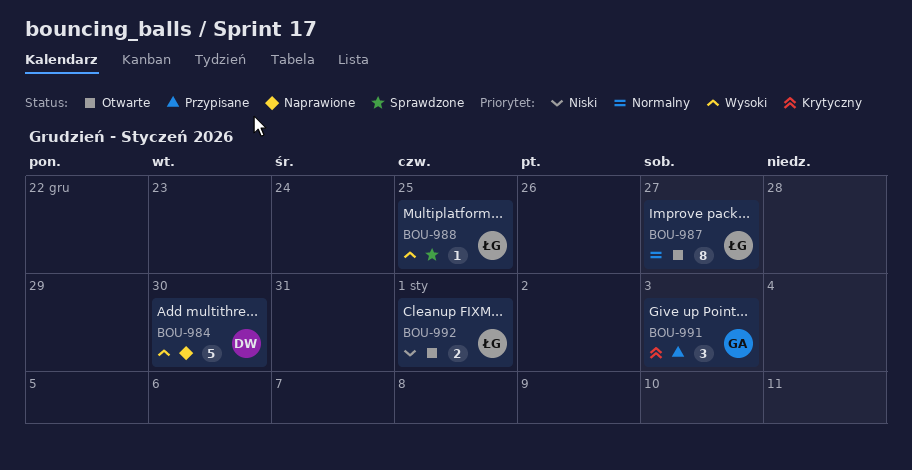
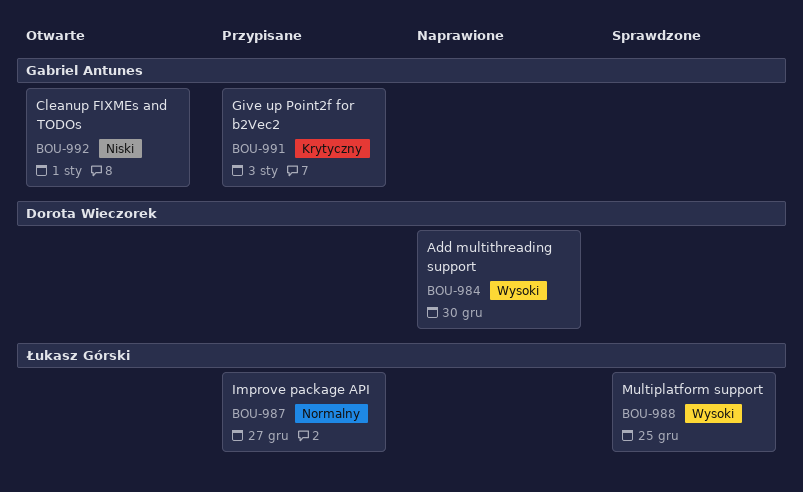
BOU-987, status: Otwarte -> Przypisane
BOU-992, owner: Łukasz Górski -> Gabriel Antunes

